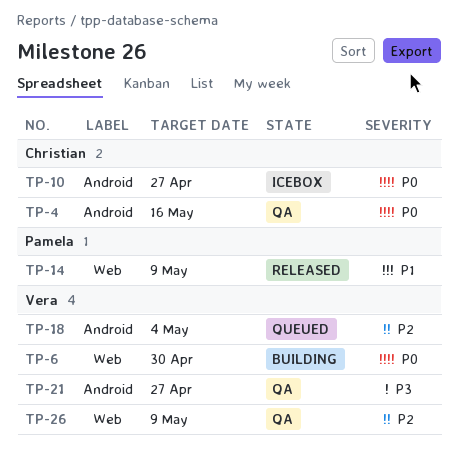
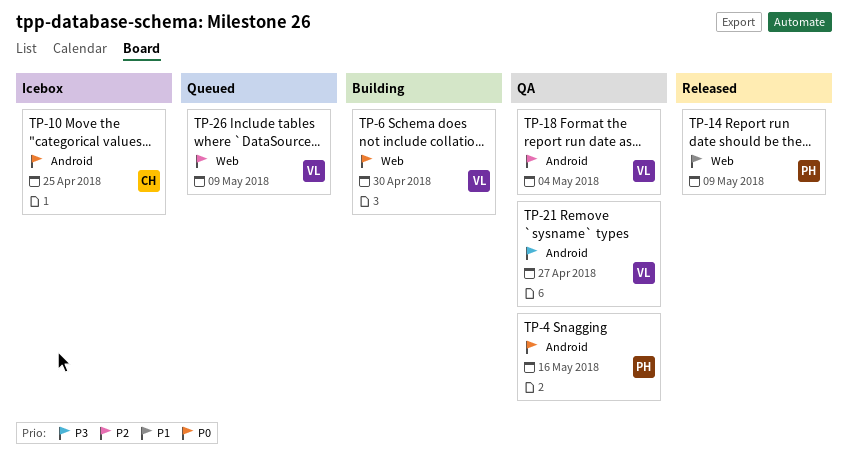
TP-4, owner: Christian -> Pamela
TP-10, due: Apr 27 -> Apr 25
TP-18, status: Queued -> QA
TP-26, status: QA -> Queued

